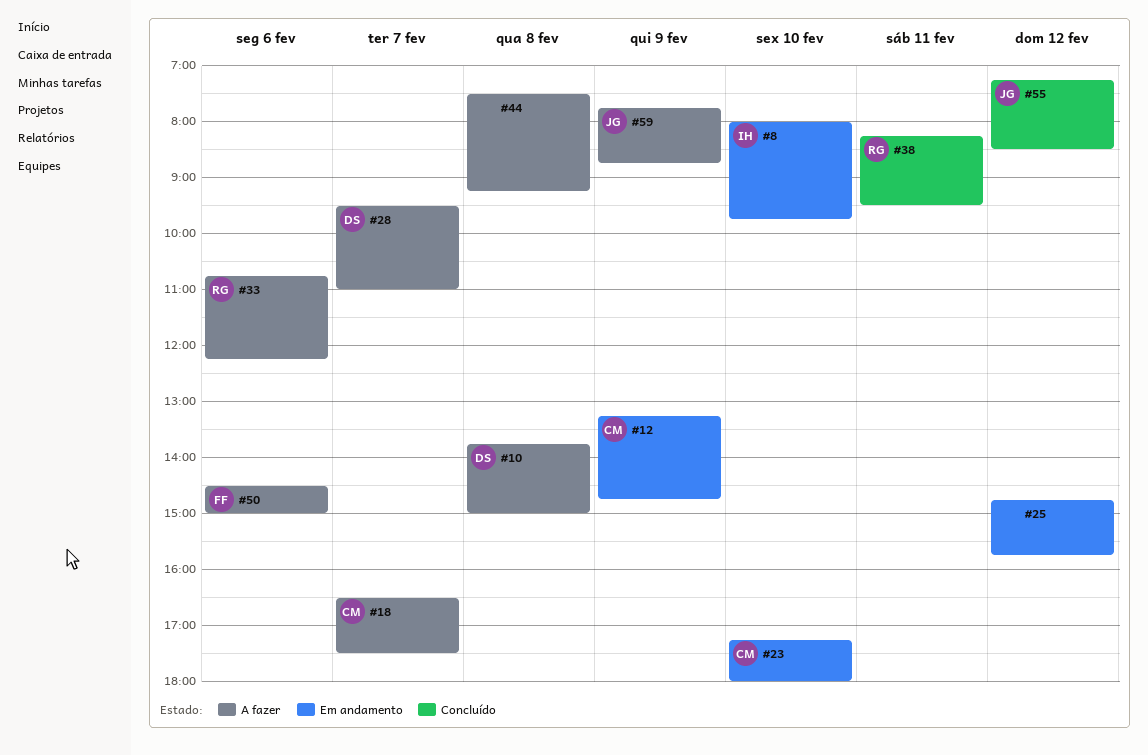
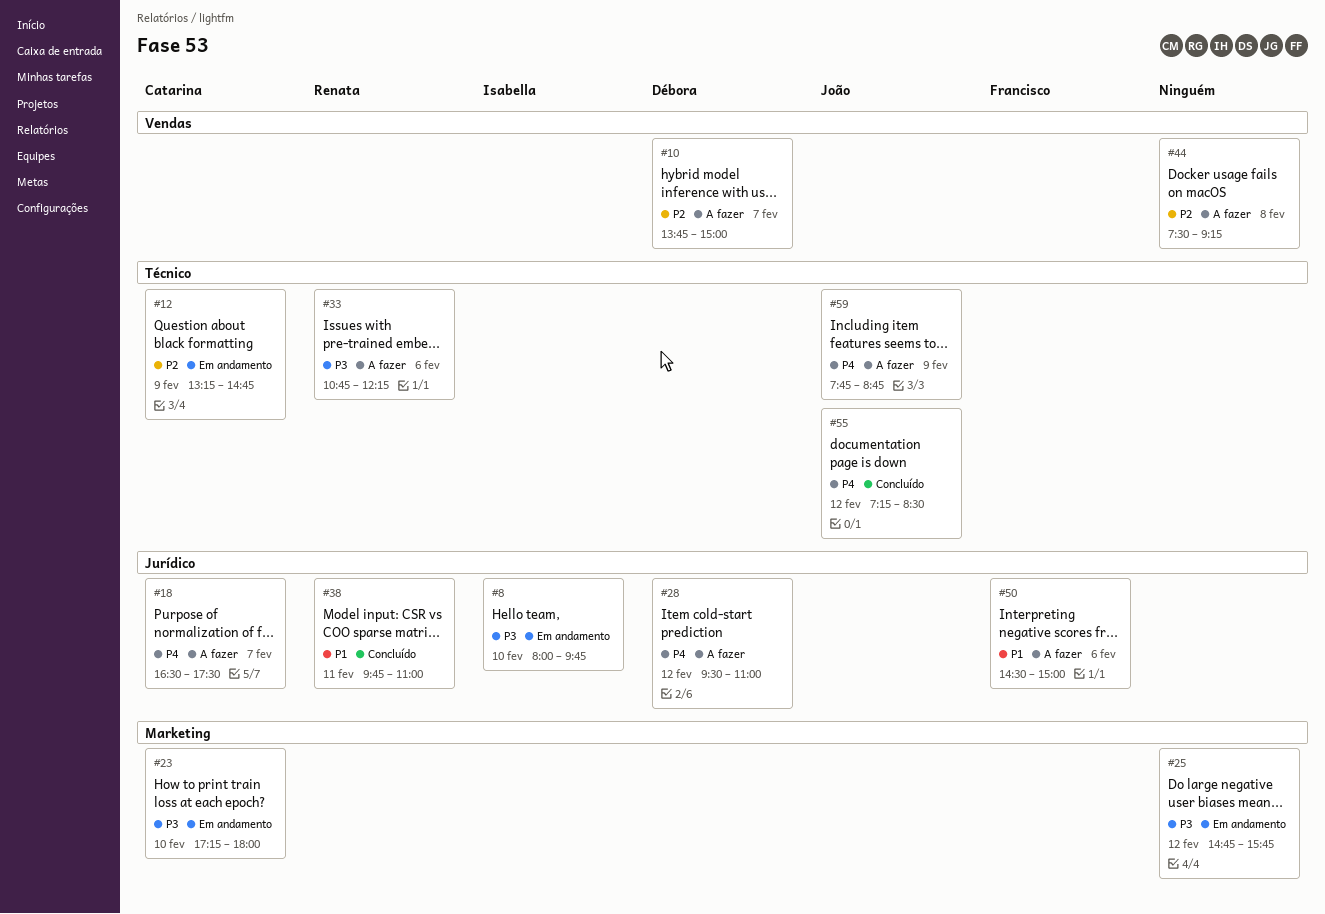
#10, day: Feb 8 -> Feb 7
#28, day: Feb 7 -> Feb 12
#38, begins: 08:15 -> 09:45
#38, ends: 09:30 -> 11:00

